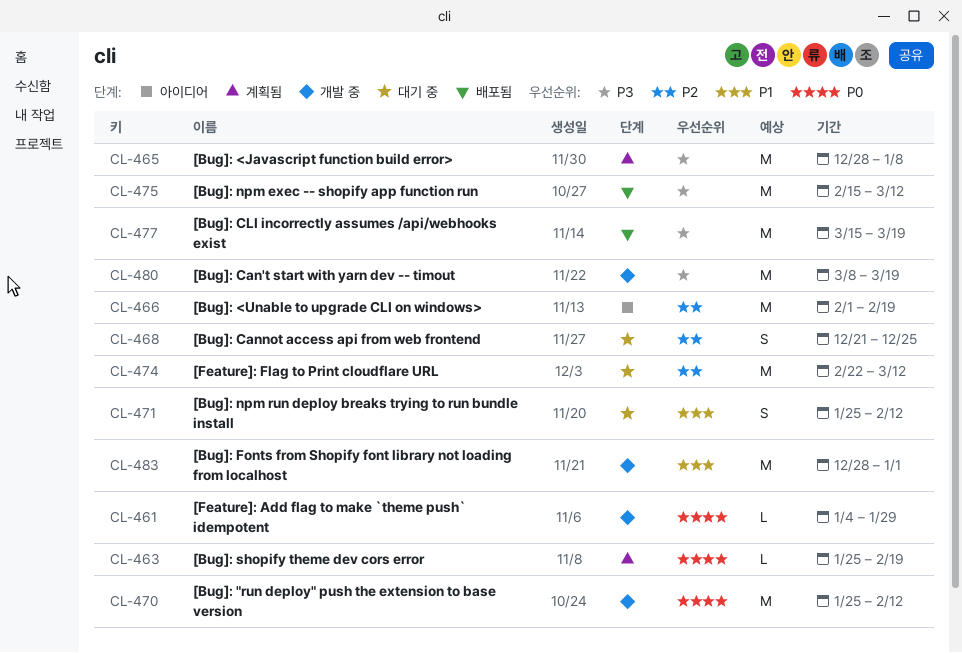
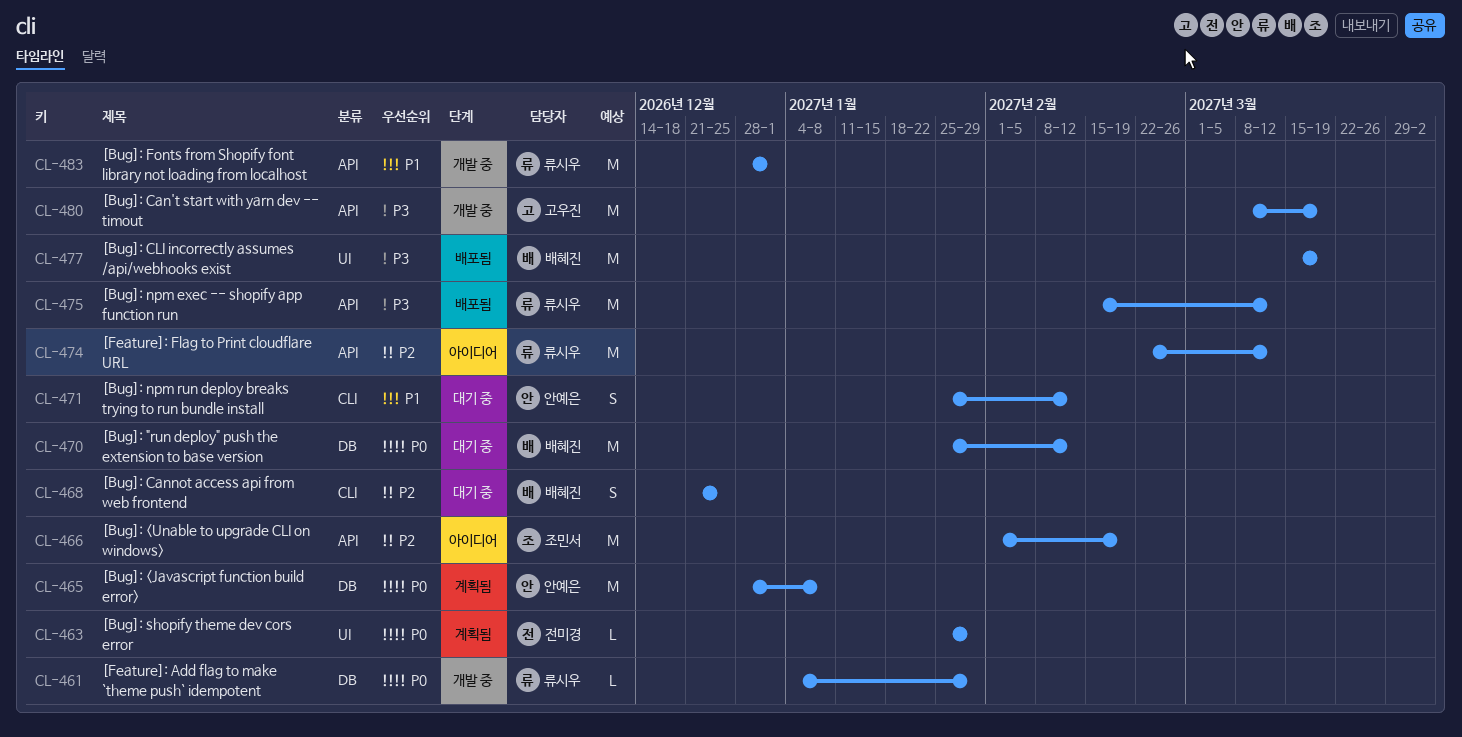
CL-463, due: Feb 19 -> Jan 29
CL-465, priority: P3 -> P0
CL-470, status: 개발 중 -> 대기 중
CL-474, status: 대기 중 -> 아이디어

